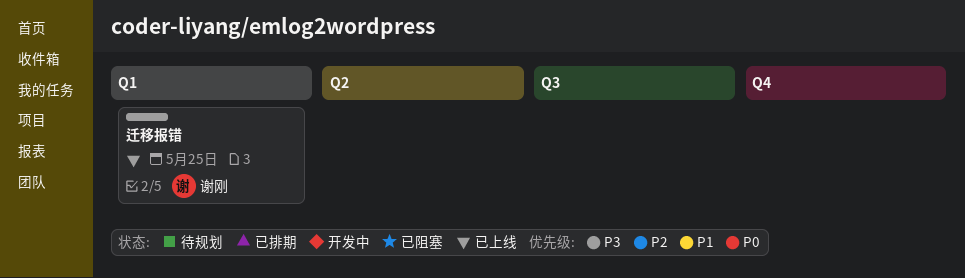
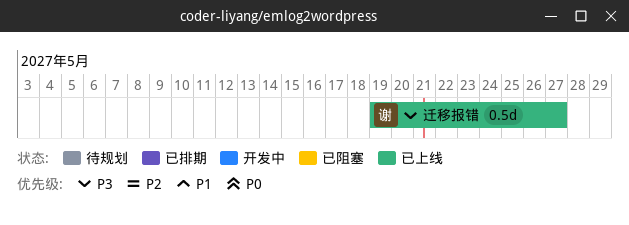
迁移报错, due: May 25 -> May 27

